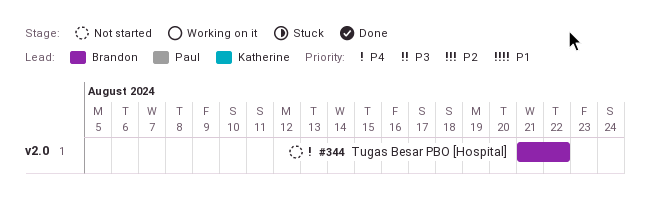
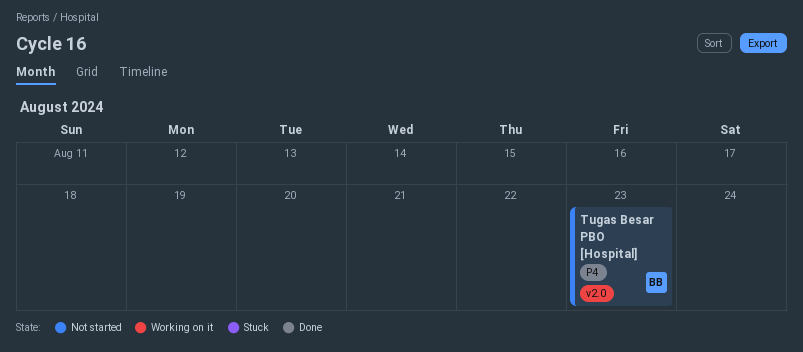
Tugas Besar PBO [Hospital], due: Aug 22 -> Aug 23

